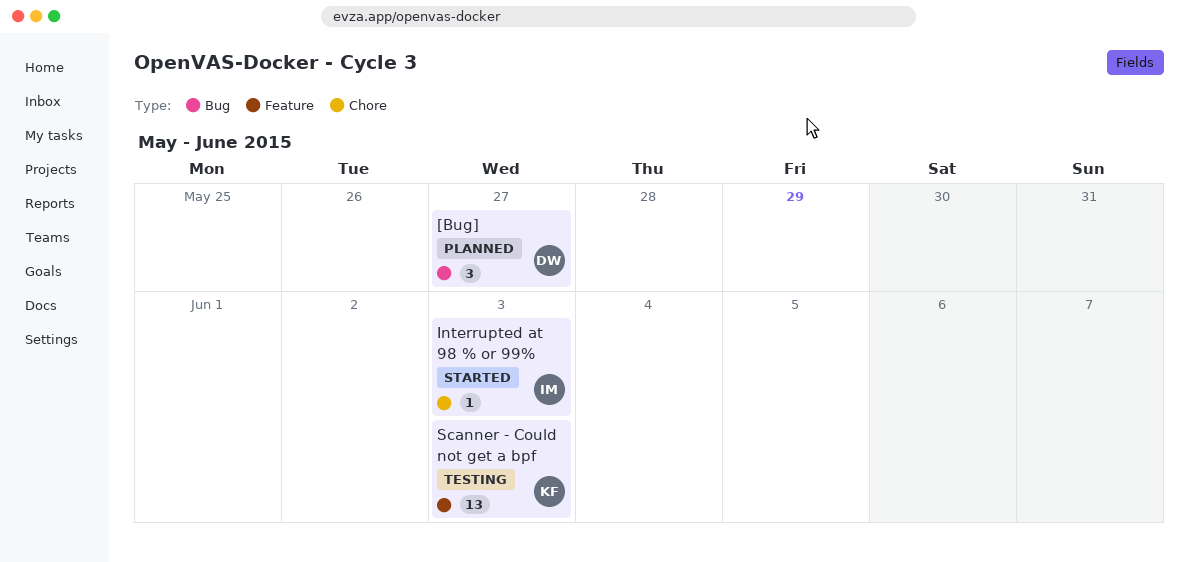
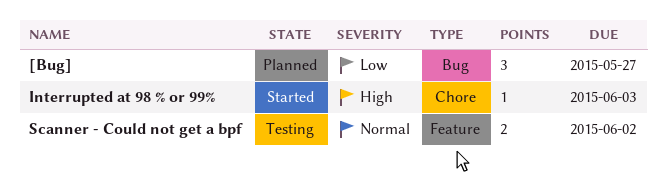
Scanner - Could not get a bpf, estimate: 13 -> 2
Scanner - Could not get a bpf, due: Jun 3 -> Jun 2

